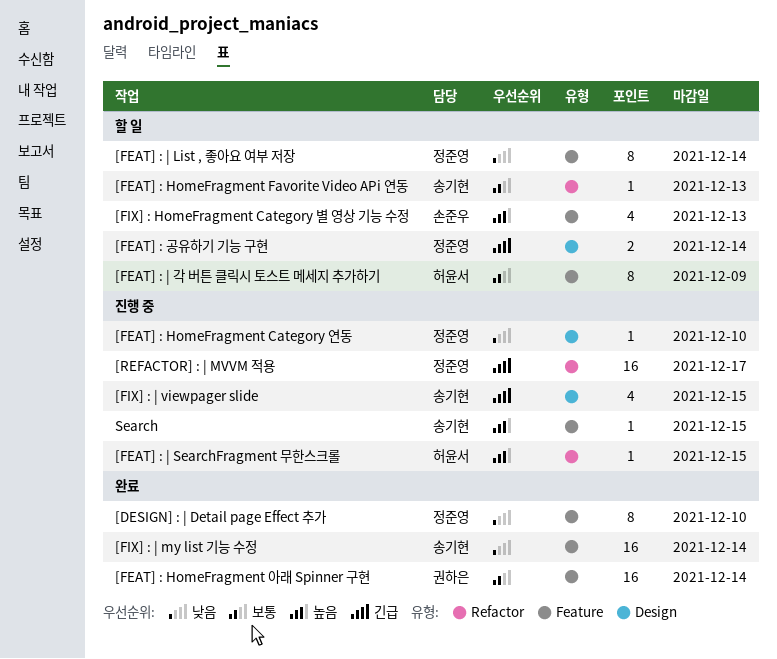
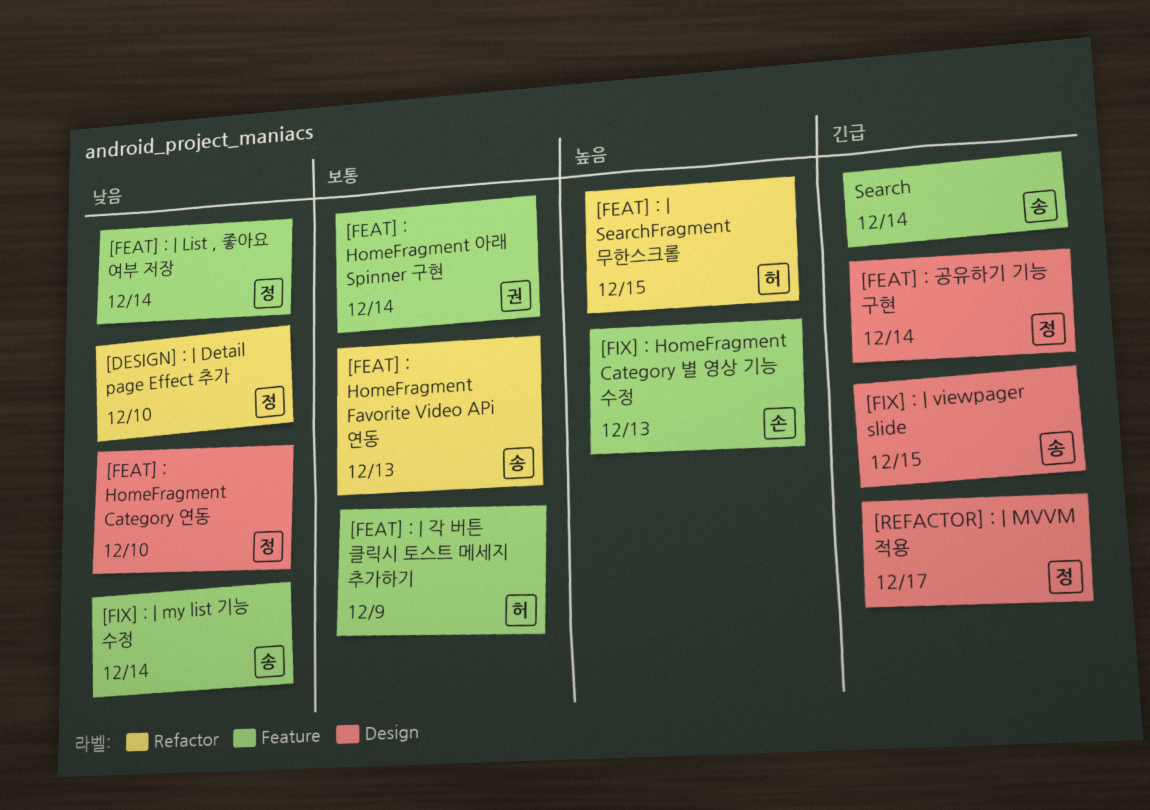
[DESIGN] : | Detail page Effect 추가, label: Feature -> Refactor
[REFACTOR] : | MVVM 적용, label: Refactor -> Design
Search, priority: 높음 -> 긴급
Search, due: Dec 15 -> Dec 14

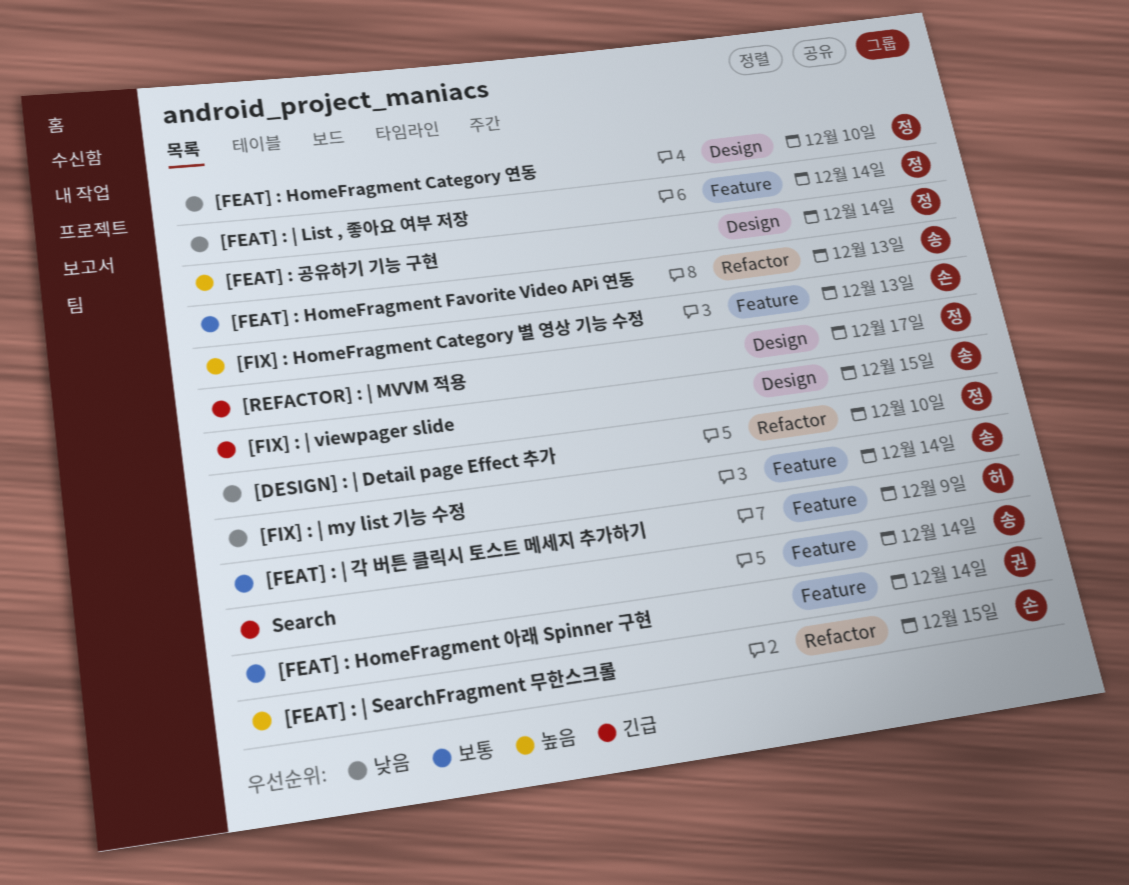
[FEAT] : | SearchFragment 무한스크롤, owner: 허 -> 손
[FEAT] : 공유하기 기능 구현, priority: 긴급 -> 높음

